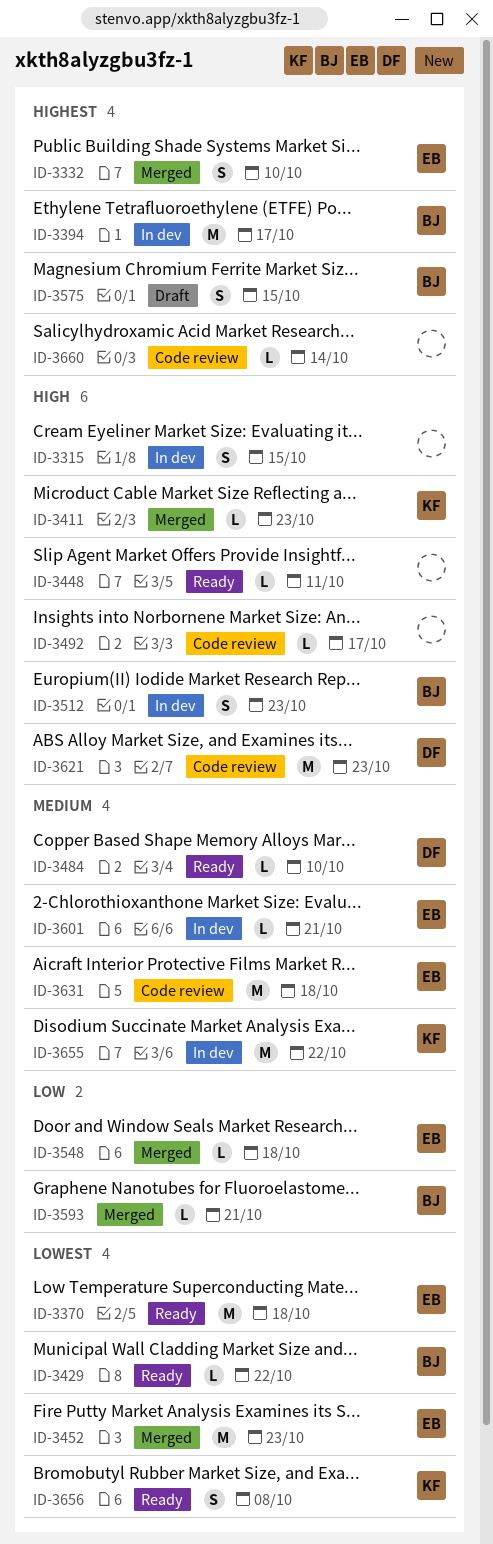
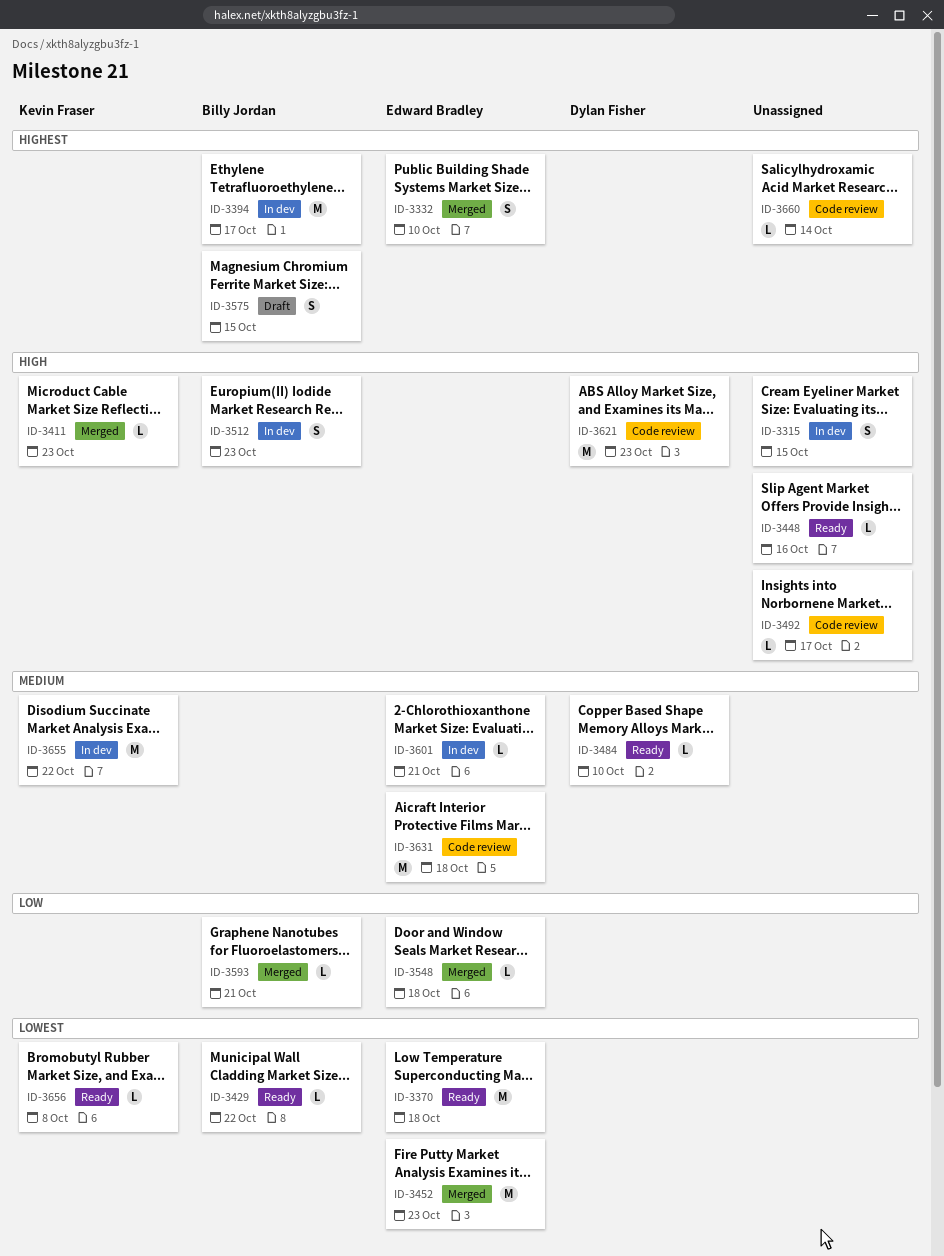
ID-3448, due: Oct 11 -> Oct 16
ID-3656, estimate: S -> L

